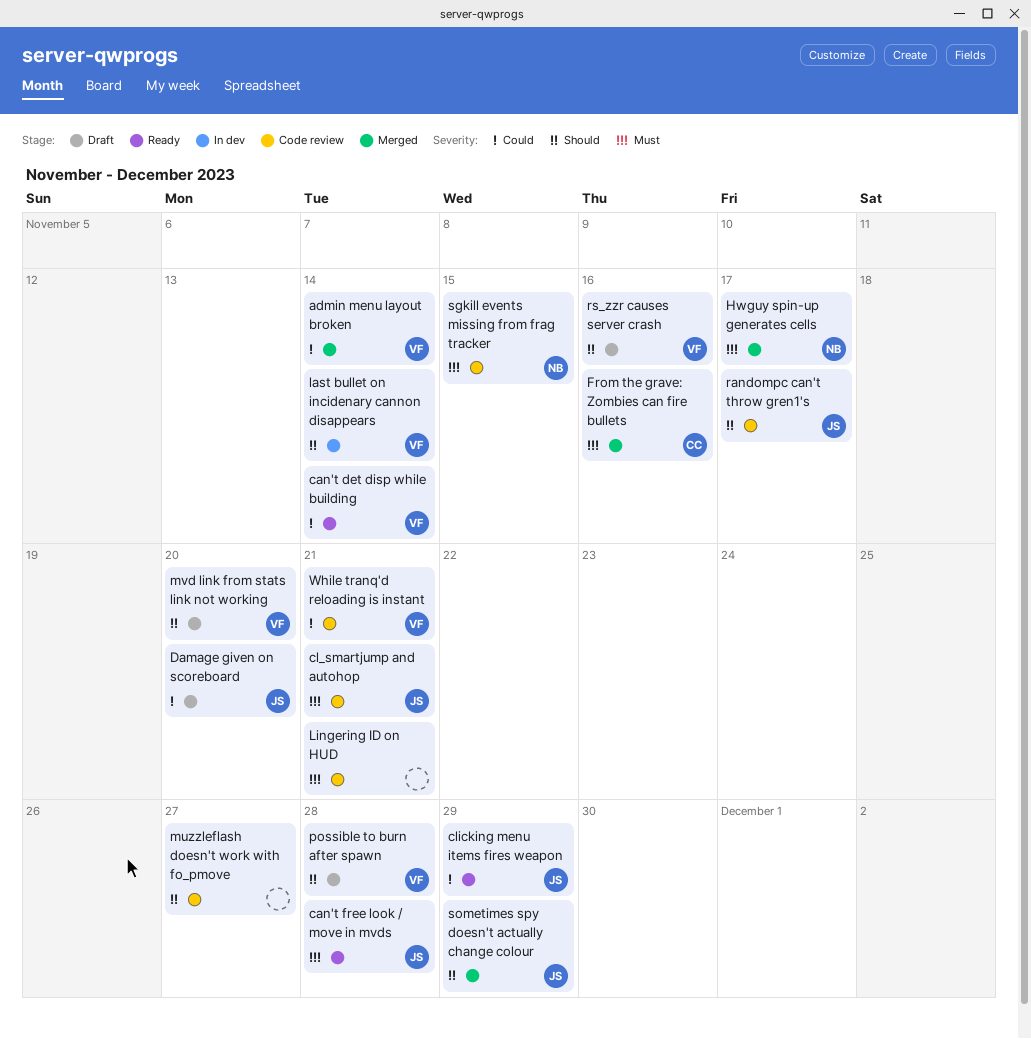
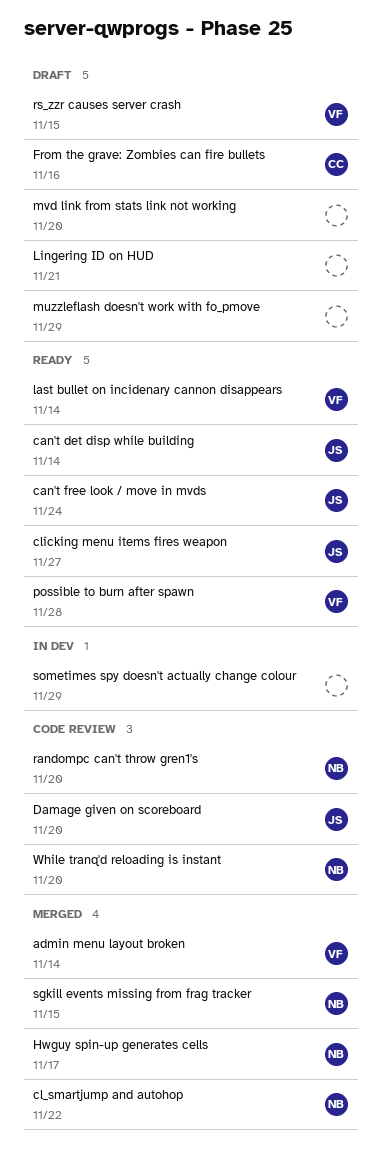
can't det disp while building, owner: VF -> JS
can't free look / move in mvds, due: Nov 28 -> Nov 24
cl_smartjump and autohop, status: Code review -> Merged
cl_smartjump and autohop, owner: JS -> NB
cl_smartjump and autohop, due: Nov 21 -> Nov 22
clicking menu items fires weapon, due: Nov 29 -> Nov 27
Damage given on scoreboard, status: Draft -> Code review
From the grave: Zombies can fire bullets, status: Merged -> Draft
last bullet on incidenary cannon disappears, status: In dev -> Ready
Lingering ID on HUD, status: Code review -> Draft
muzzleflash doesn't work with fo_pmove, status: Code review -> Draft
muzzleflash doesn't work with fo_pmove, due: Nov 27 -> Nov 29
mvd link from stats link not working, owner: VF -> none
possible to burn after spawn, status: Draft -> Ready
randompc can't throw gren1's, owner: JS -> NB
randompc can't throw gren1's, due: Nov 17 -> Nov 20
rs_zzr causes server crash, due: Nov 16 -> Nov 15
sgkill events missing from frag tracker, status: Code review -> Merged
sometimes spy doesn't actually change colour, status: Merged -> In dev
sometimes spy doesn't actually change colour, owner: JS -> none
While tranq'd reloading is instant, owner: VF -> NB
While tranq'd reloading is instant, due: Nov 21 -> Nov 20

